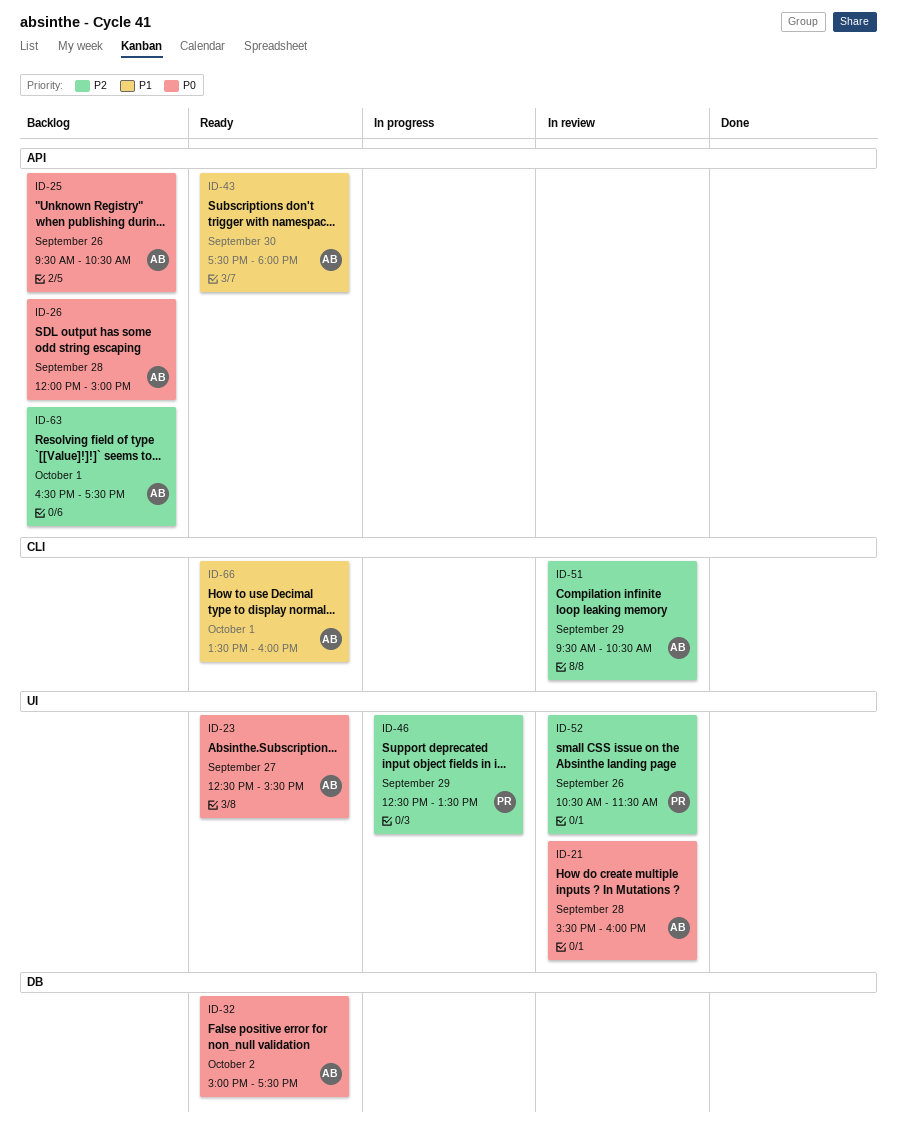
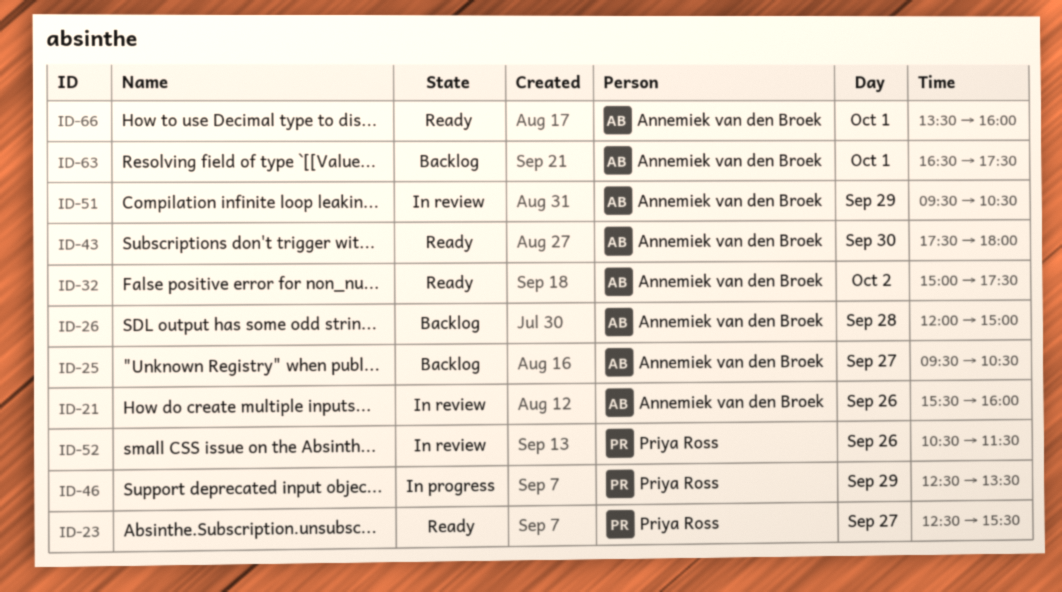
ID-21, day: Sep 28 -> Sep 26
ID-23, owner: Annemiek van den Broek -> Priya Ross
ID-25, day: Sep 26 -> Sep 27

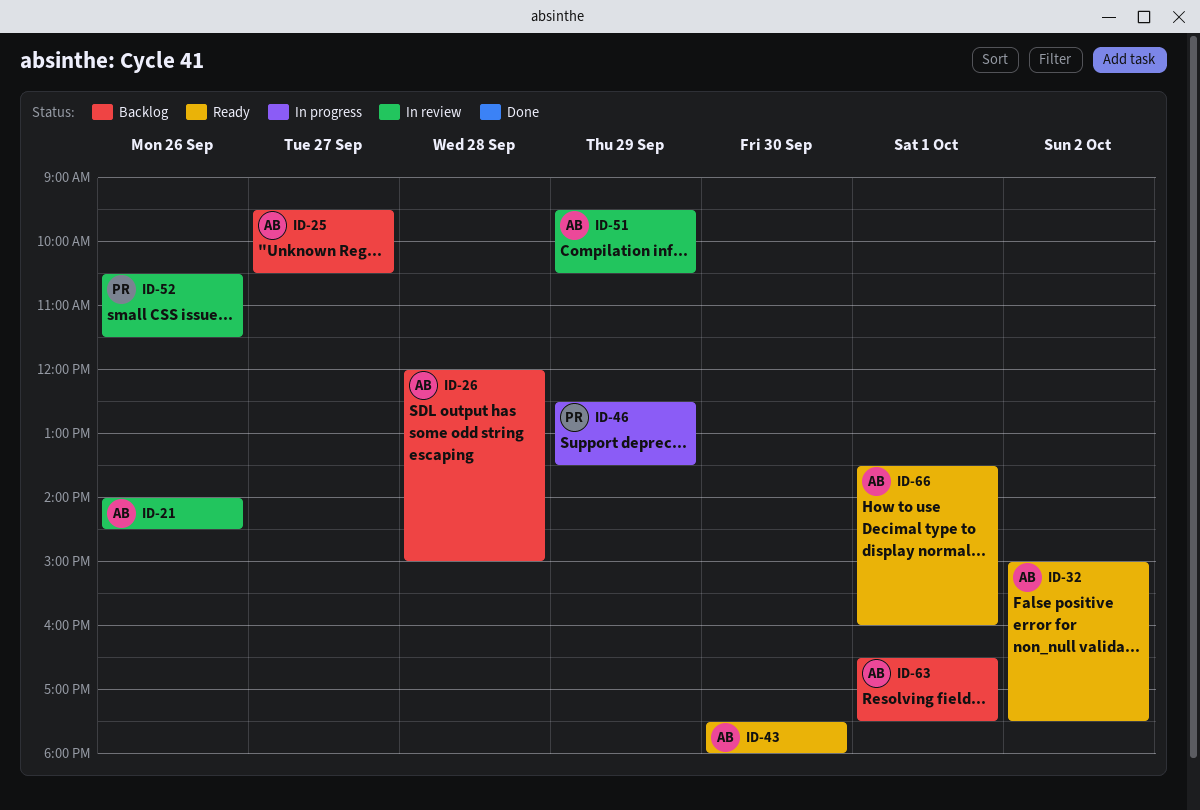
ID-21, begins: 15:30 -> 14:00
ID-21, ends: 16:00 -> 14:30
ID-23: present -> none

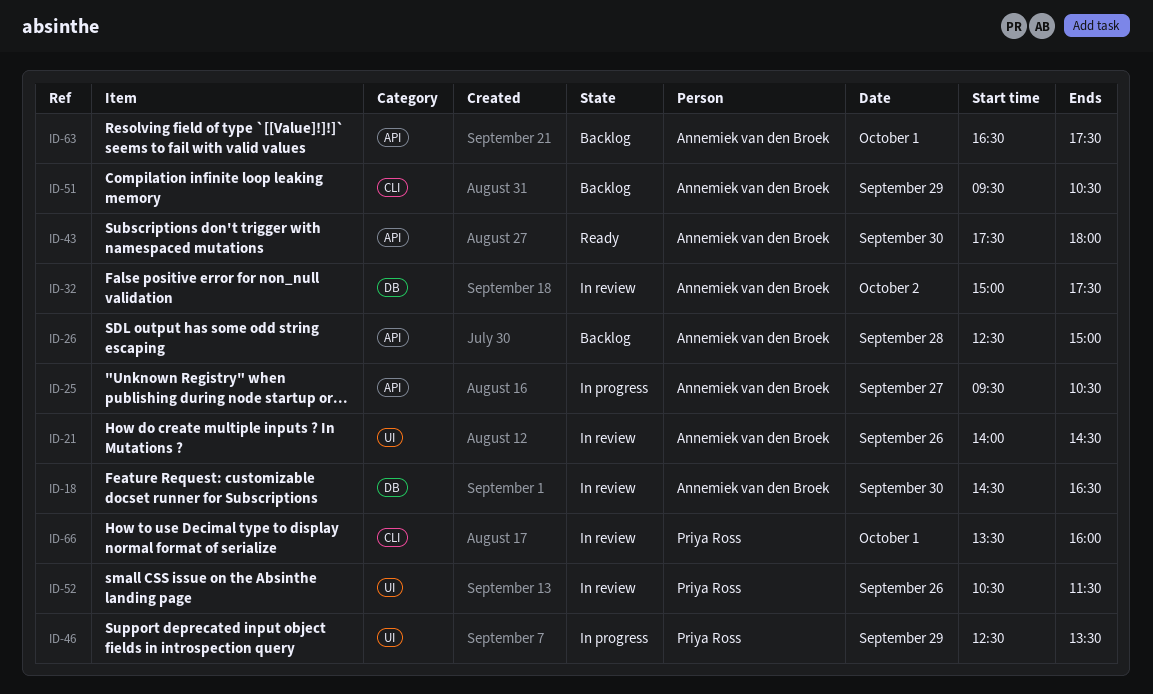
ID-18: none -> present
ID-25, status: Backlog -> In progress
ID-26, begins: 12:00 -> 12:30
ID-32, status: Ready -> In review
ID-51, status: In review -> Backlog
ID-66, status: Ready -> In review
ID-66, owner: Annemiek van den Broek -> Priya Ross

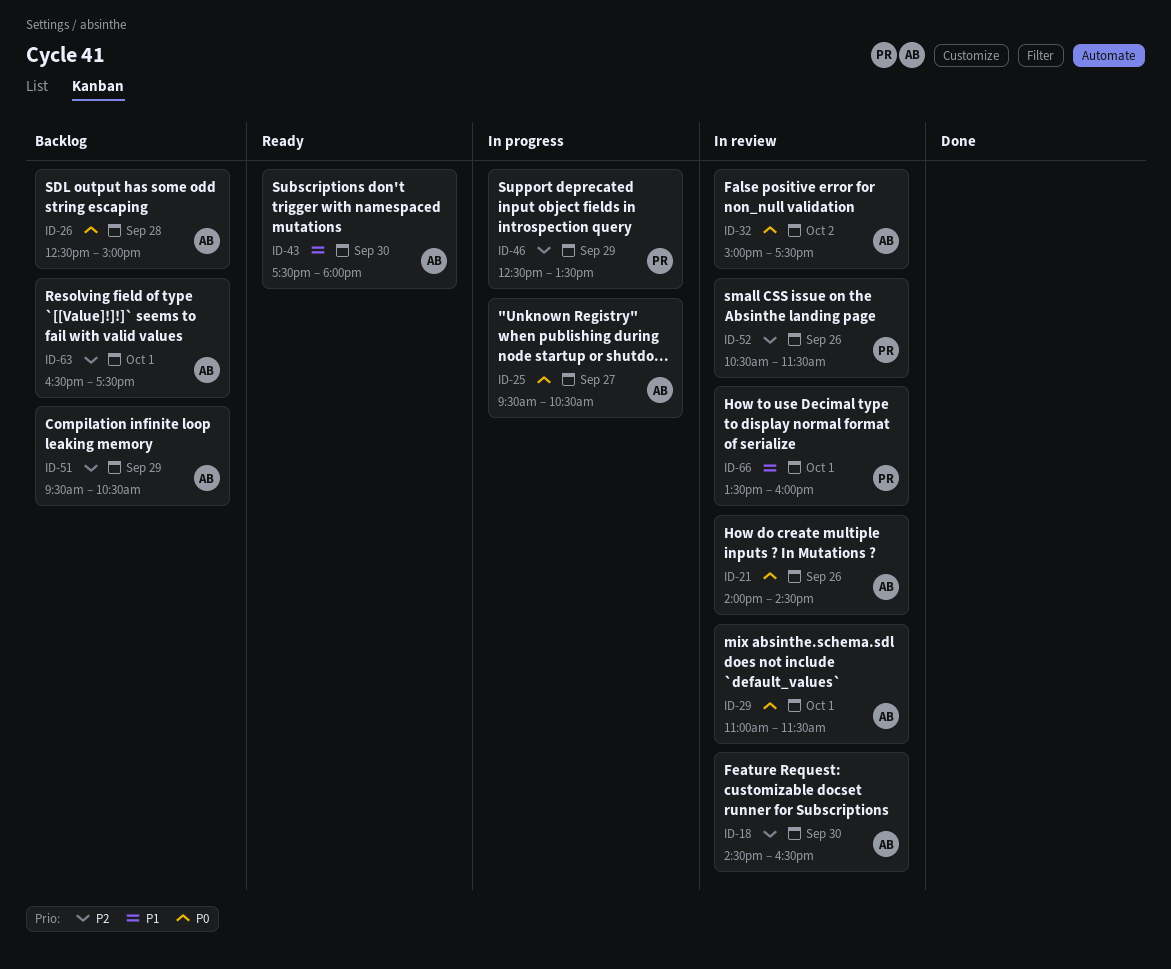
ID-29: none -> present

